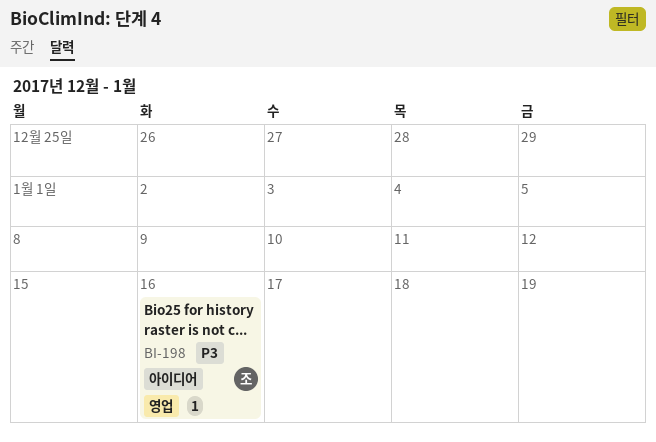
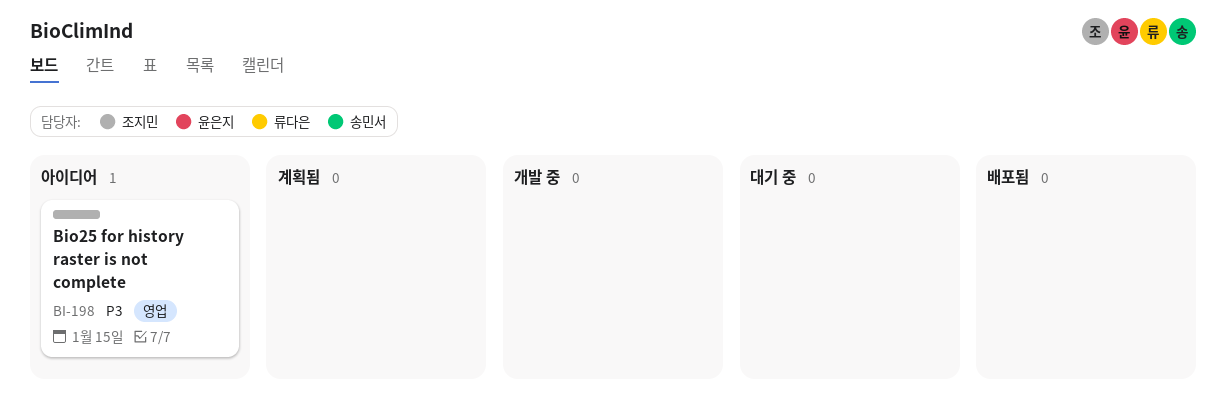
BI-198, due: Jan 16 -> Jan 15

